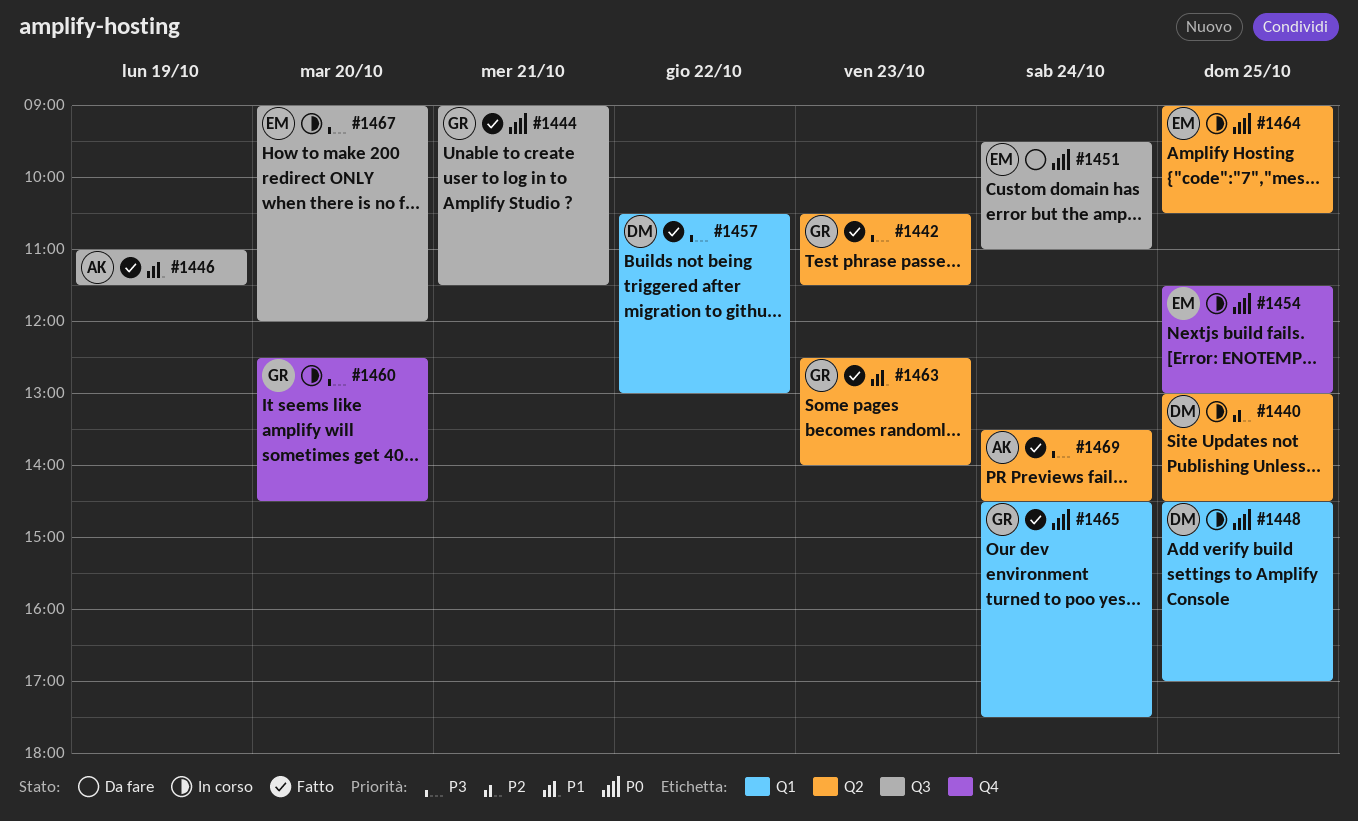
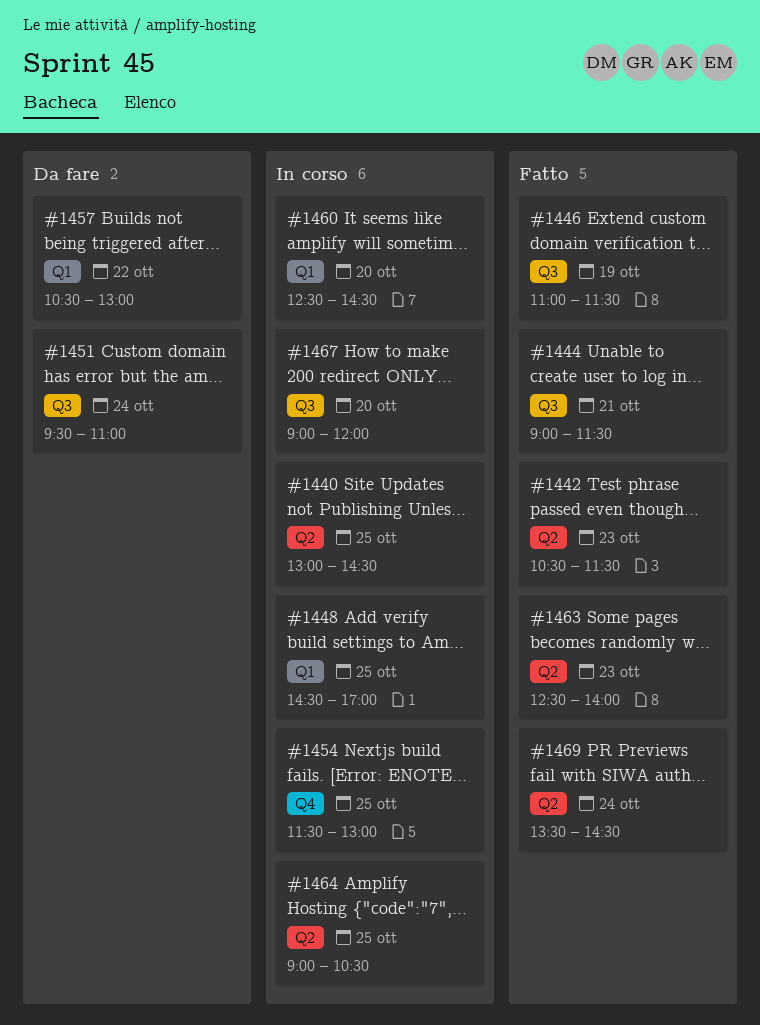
#1457, status: Fatto -> Da fare
#1460, label: Q4 -> Q1
#1465: present -> none

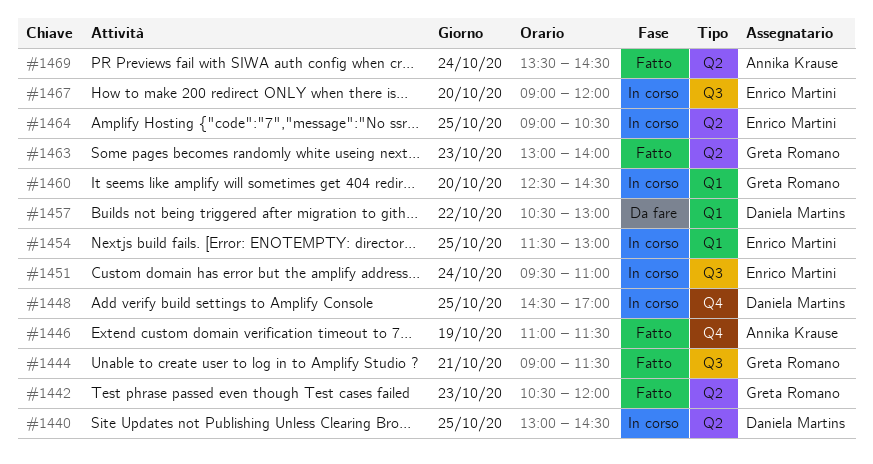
#1442, ends: 11:30 -> 12:00
#1446, label: Q3 -> Q4
#1448, label: Q1 -> Q4
#1451, status: Da fare -> In corso
#1454, label: Q4 -> Q1
#1463, begins: 12:30 -> 13:00

